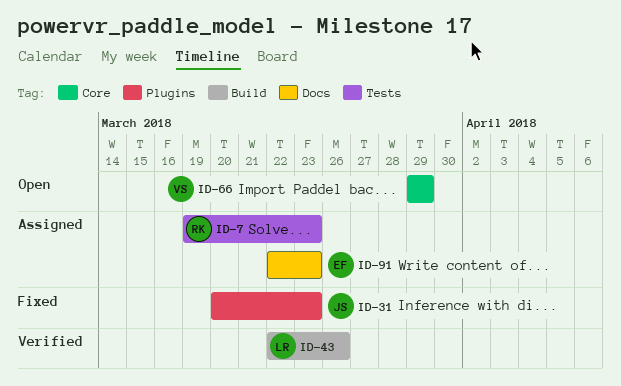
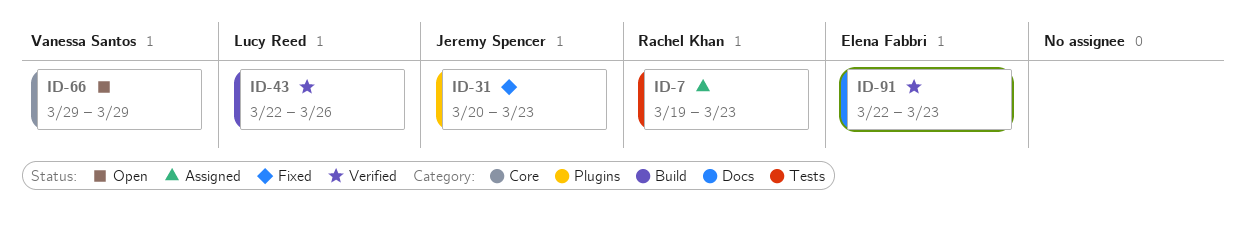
ID-91, status: Assigned -> Verified

